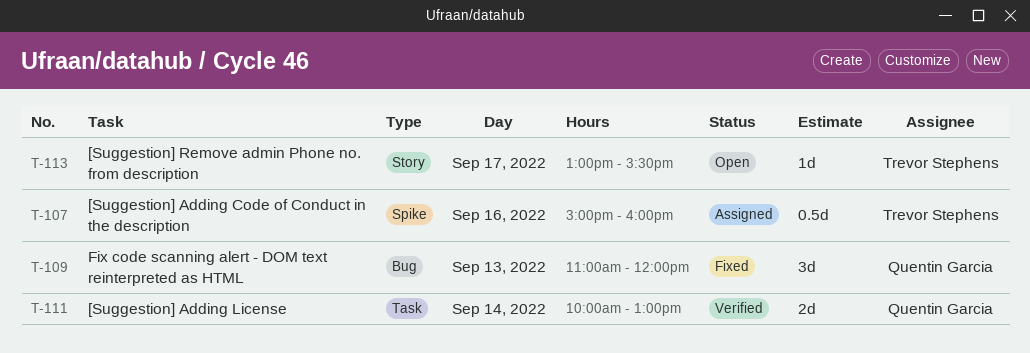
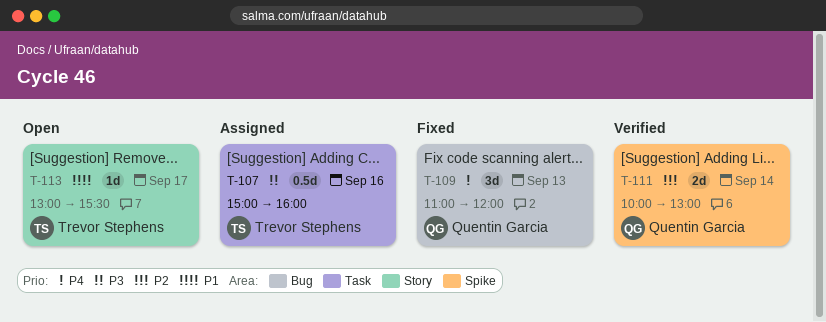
T-107, label: Spike -> Task
T-111, label: Task -> Spike

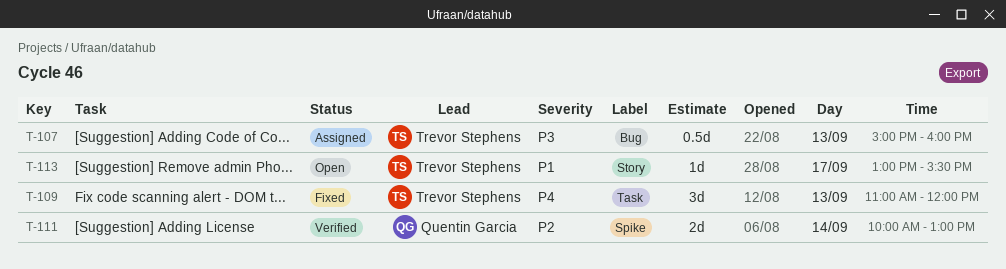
T-107, label: Task -> Bug
T-107, day: Sep 16 -> Sep 13
T-109, owner: Quentin Garcia -> Trevor Stephens
T-109, label: Bug -> Task

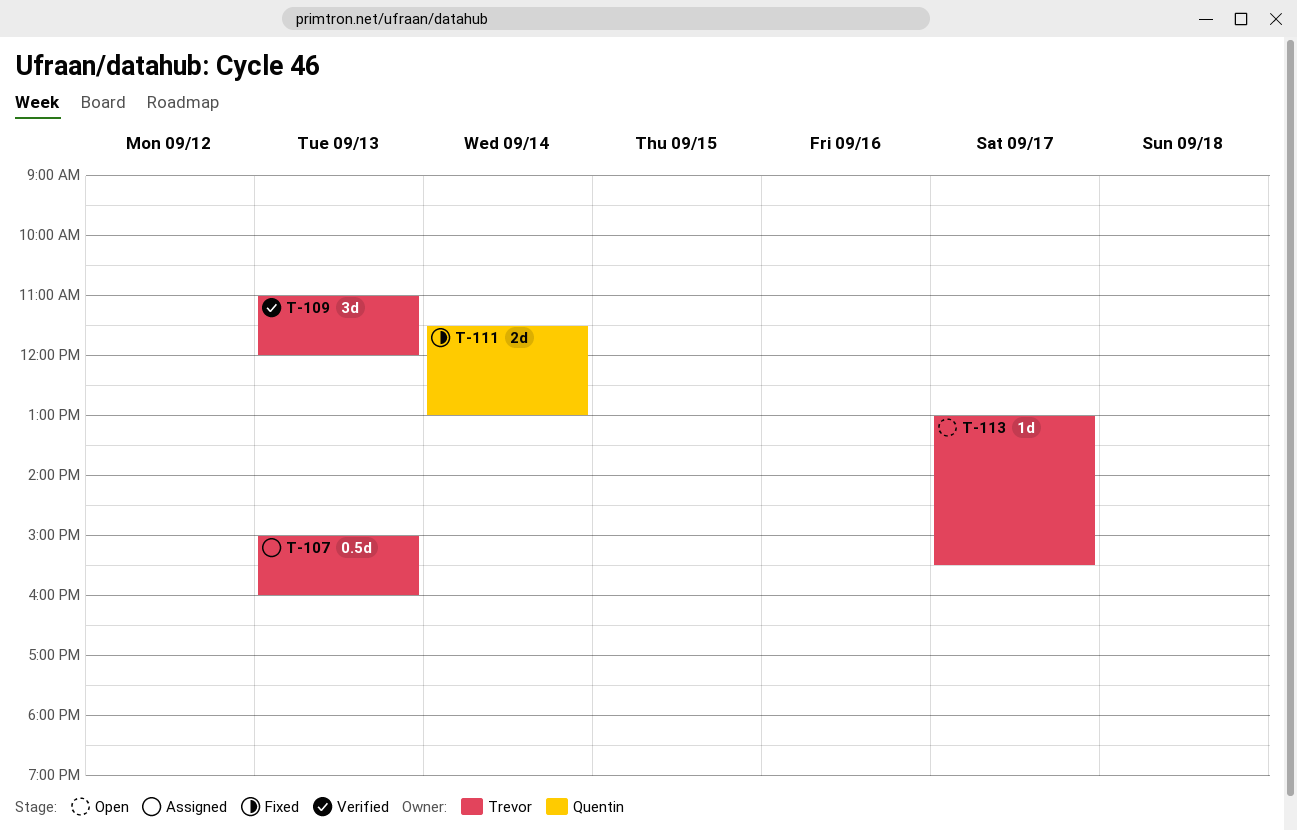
T-109, status: Fixed -> Verified
T-111, status: Verified -> Fixed
T-111, begins: 10:00 -> 11:30

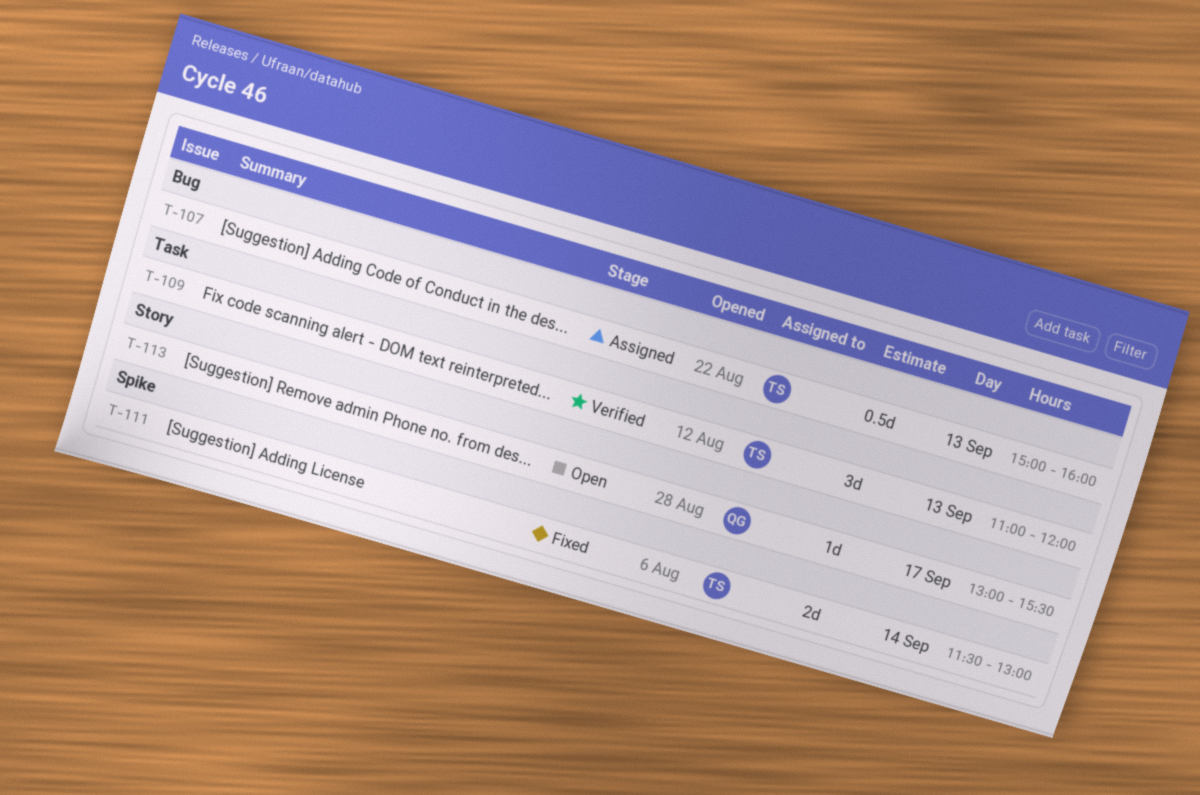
T-111, owner: Quentin -> Trevor
T-113, owner: Trevor -> Quentin

